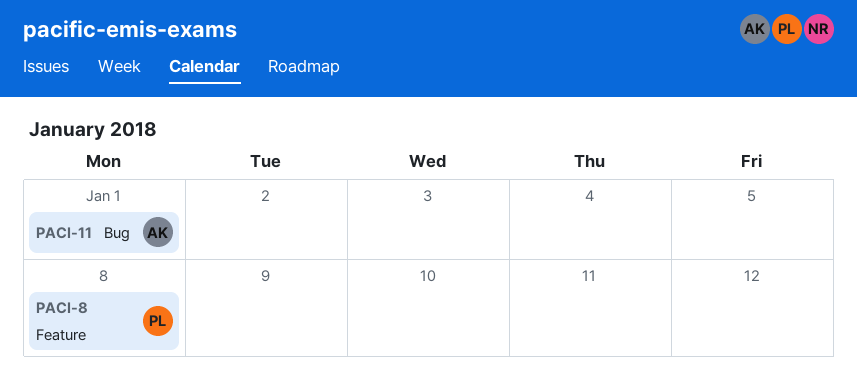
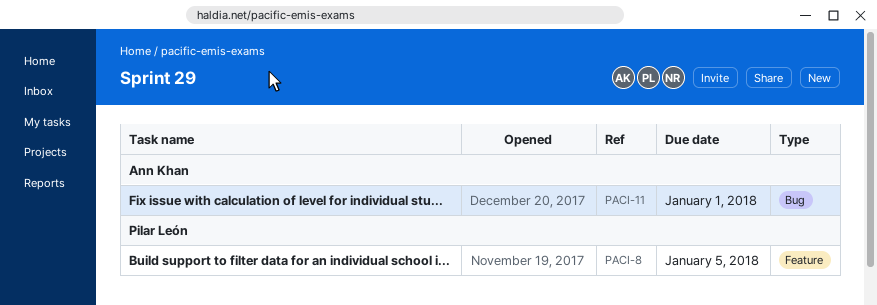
PACI-8, due: Jan 8 -> Jan 5

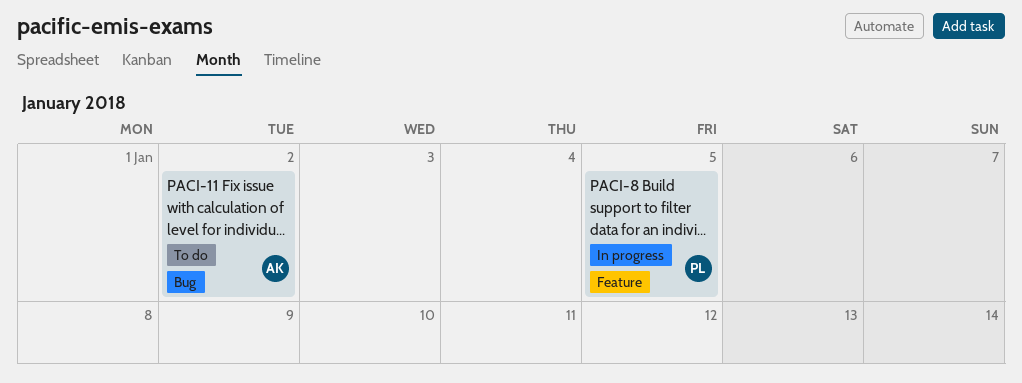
PACI-11, due: Jan 1 -> Jan 2

